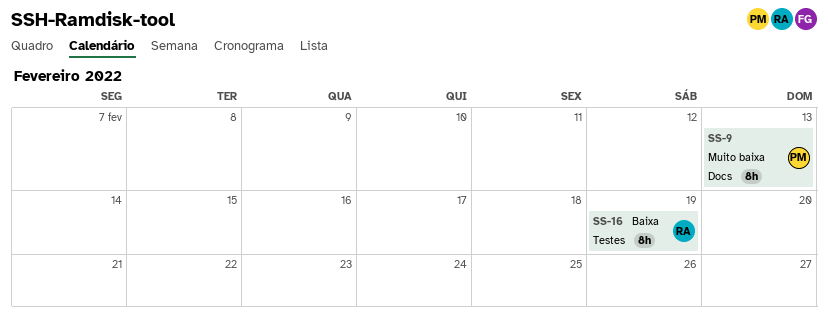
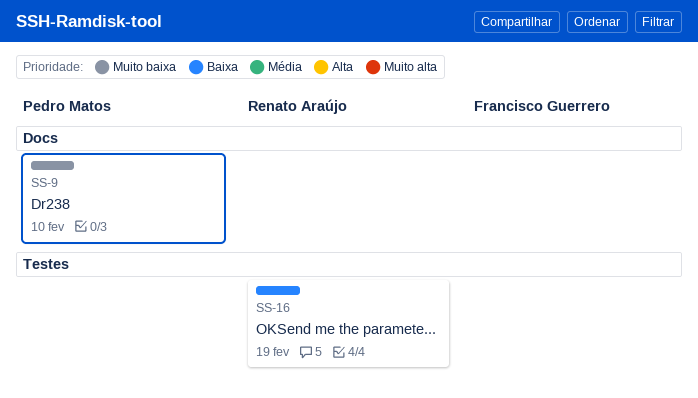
SS-9, due: Feb 13 -> Feb 10

